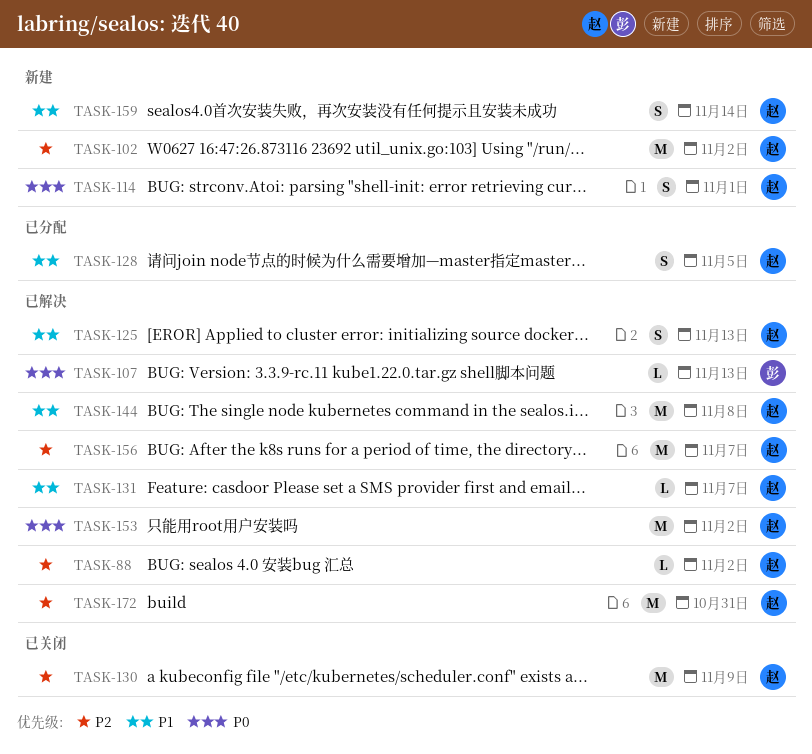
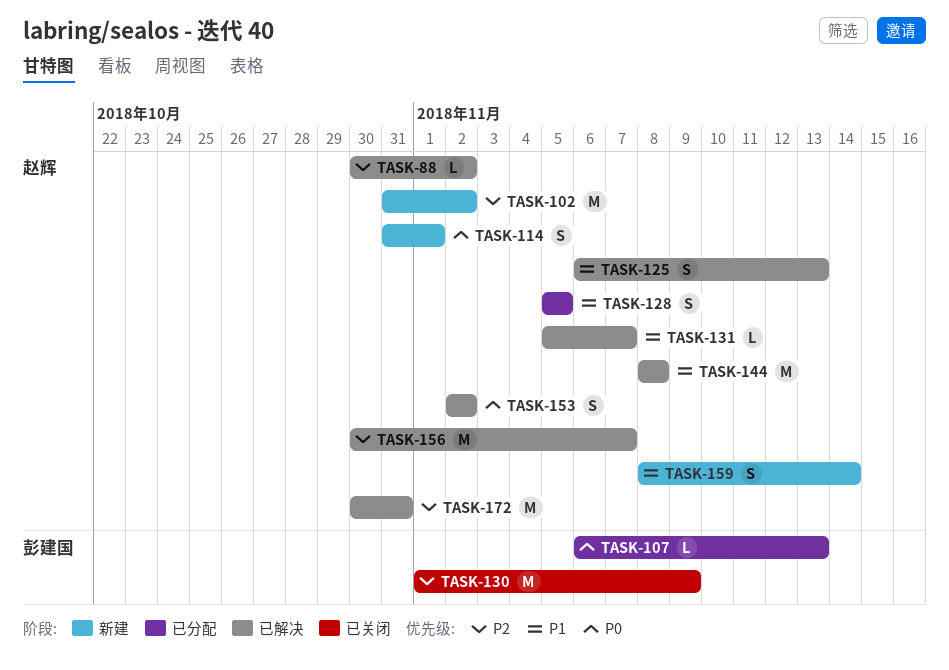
TASK-107, status: 已解决 -> 已分配
TASK-130, owner: 赵辉 -> 彭建国
TASK-153, estimate: M -> S

